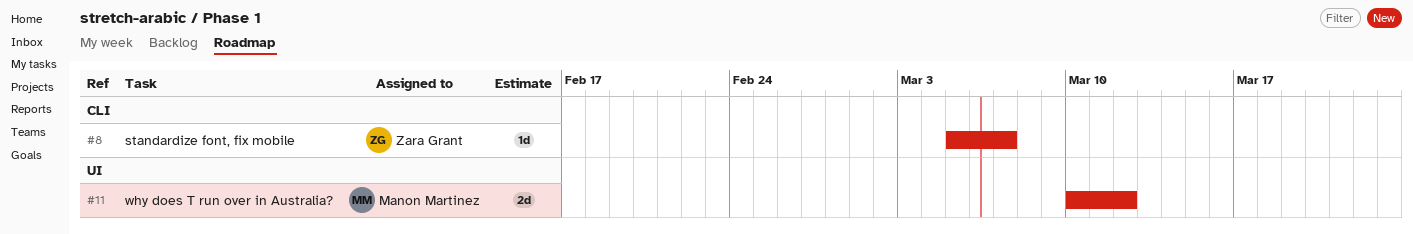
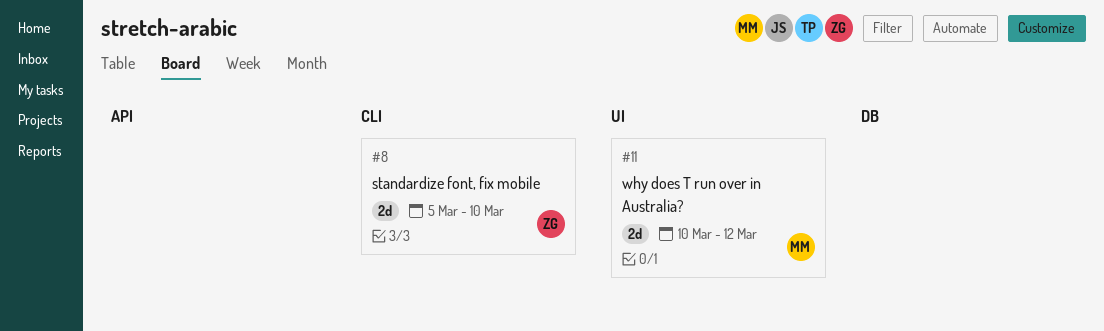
#8, estimate: 1d -> 2d
#8, due: Mar 7 -> Mar 10

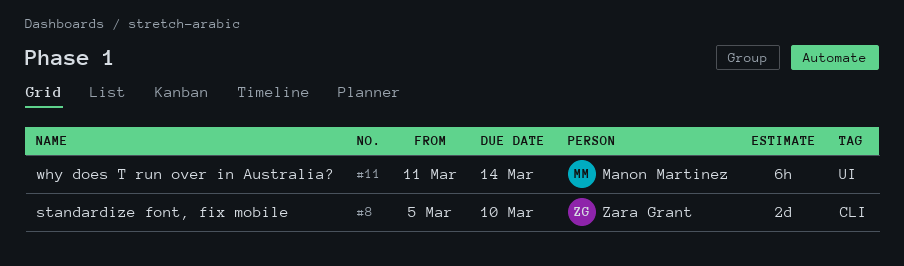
#11, estimate: 2d -> 6h
#11, start: Mar 10 -> Mar 11
#11, due: Mar 12 -> Mar 14

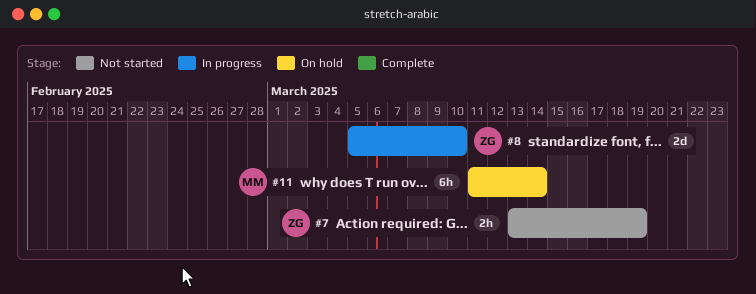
#7: none -> present

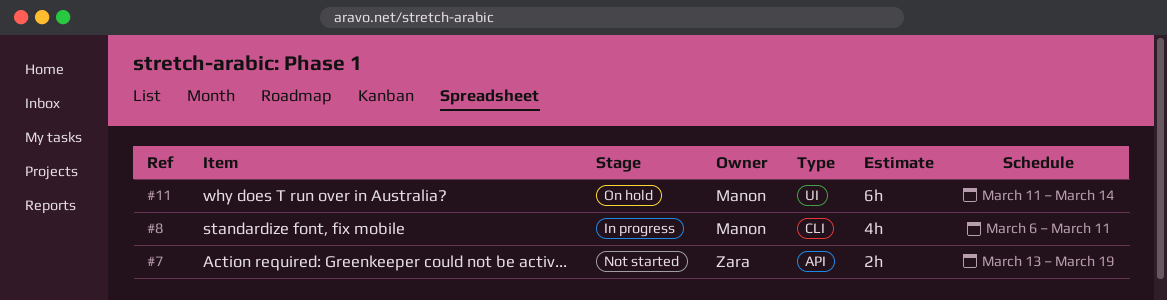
#8, owner: Zara -> Manon
#8, estimate: 2d -> 4h
#8, start: Mar 5 -> Mar 6
#8, due: Mar 10 -> Mar 11

